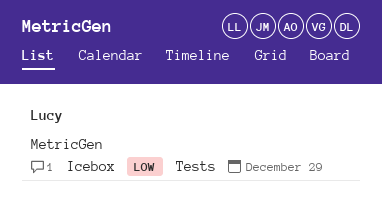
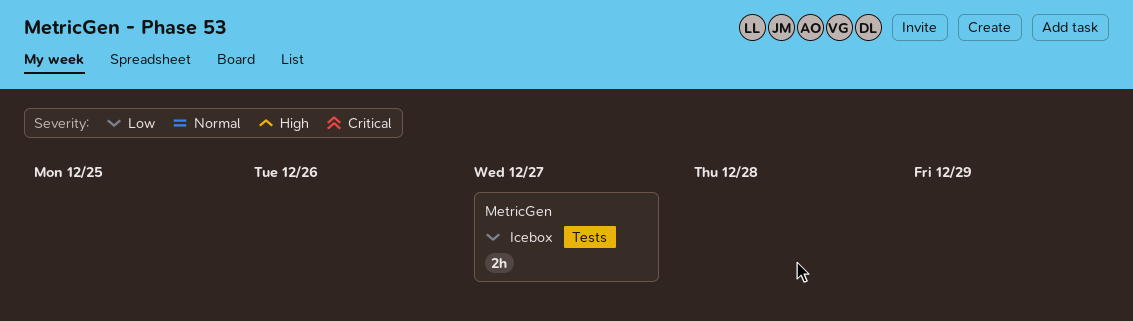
MetricGen, due: Dec 29 -> Dec 27

